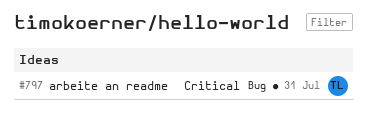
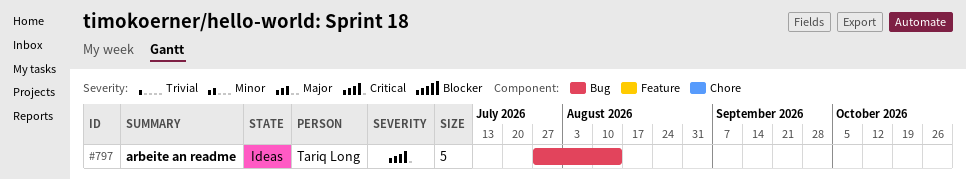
#797, estimate: 1 -> 5
#797, due: Jul 31 -> Aug 14

